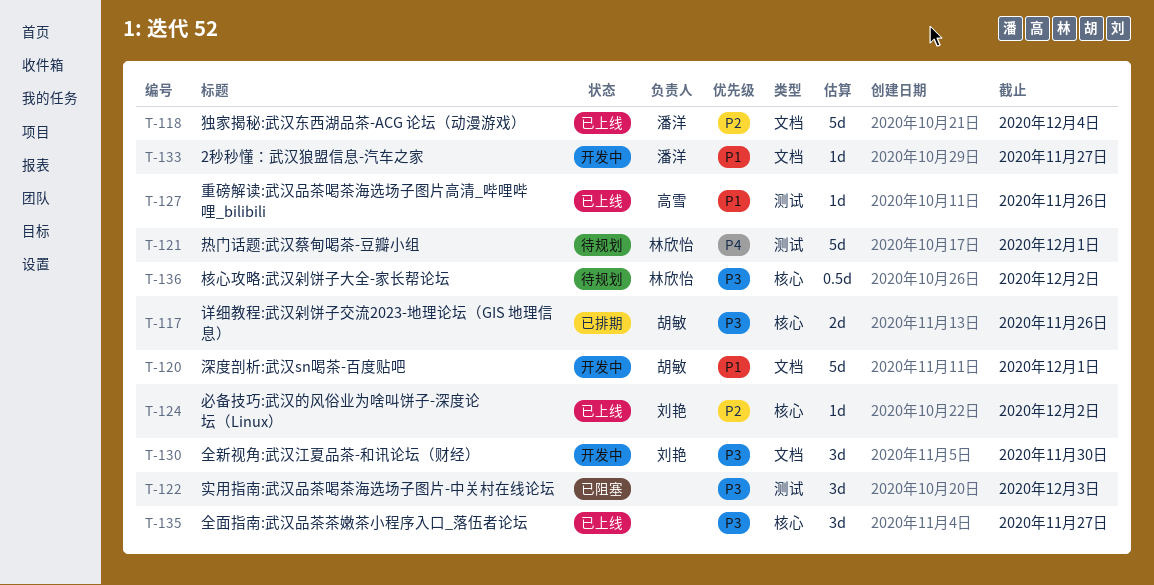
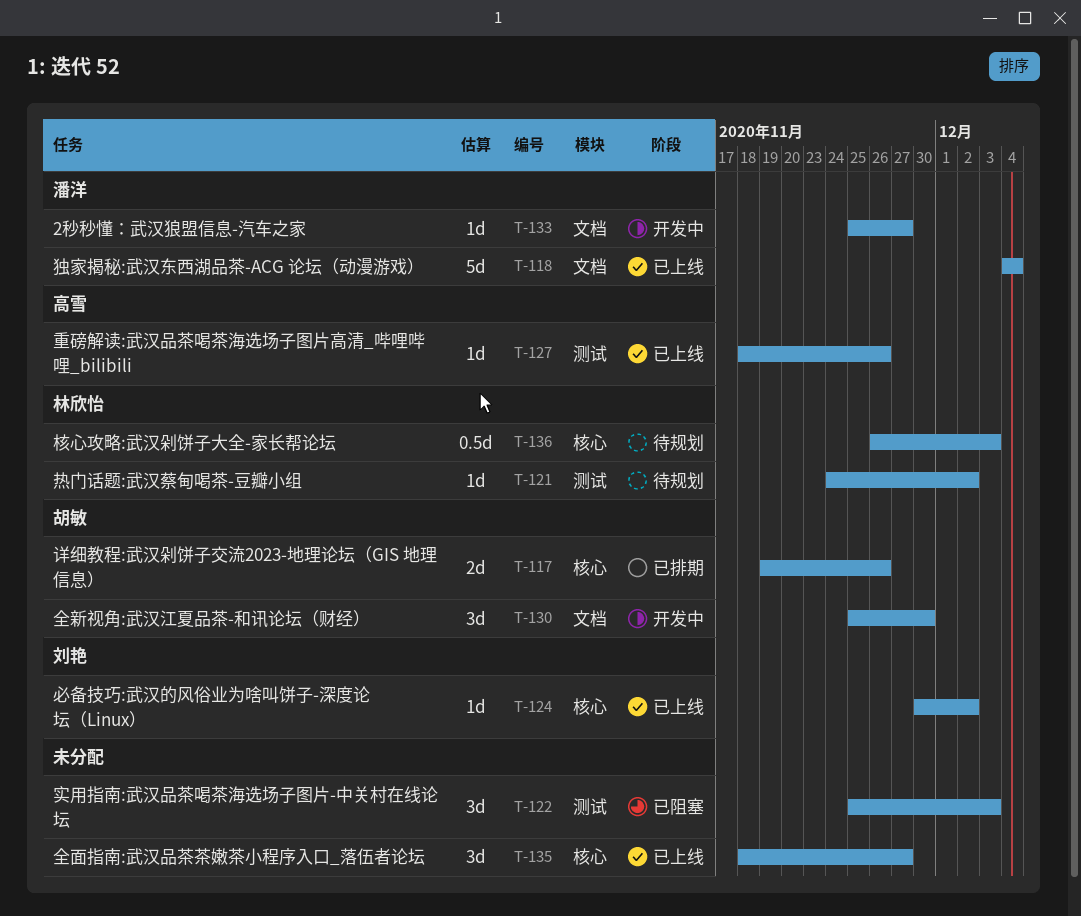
T-120: present -> none
T-121, estimate: 5d -> 1d
T-121, due: Dec 1 -> Dec 2
T-130, owner: 刘艳 -> 胡敏
T-136, due: Dec 2 -> Dec 3

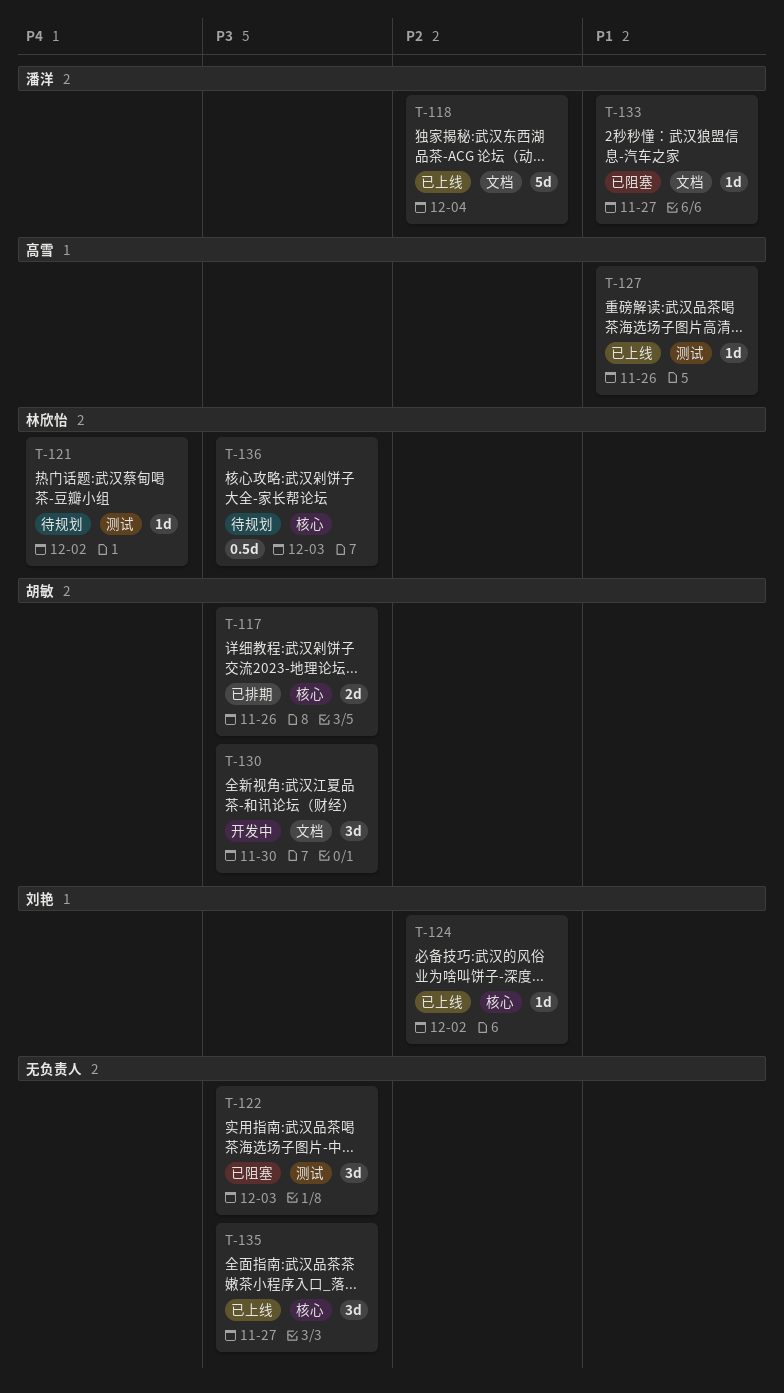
T-133, status: 开发中 -> 已阻塞

